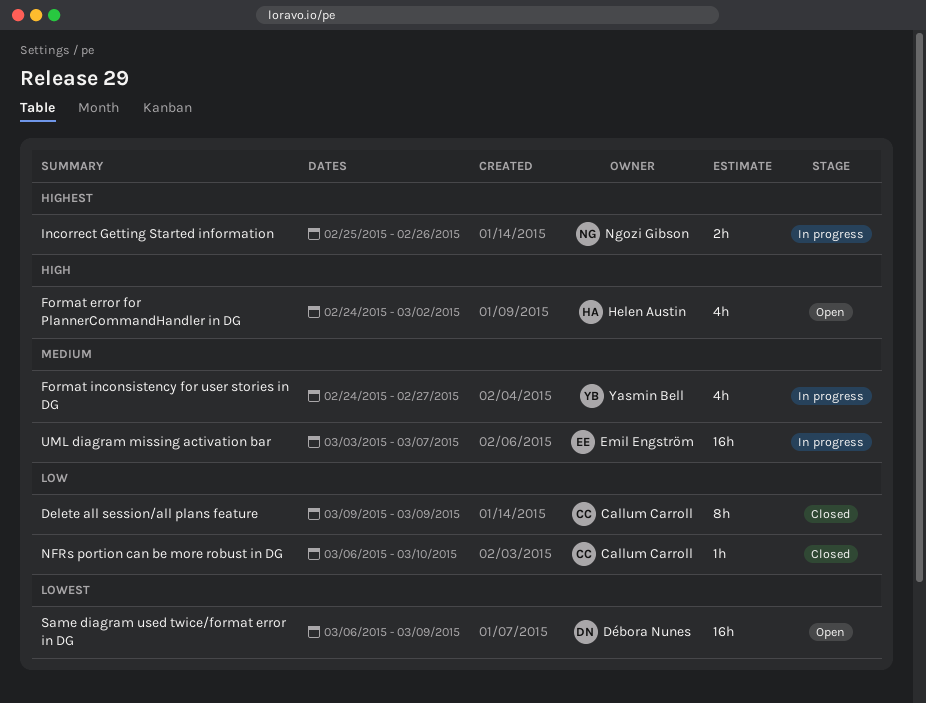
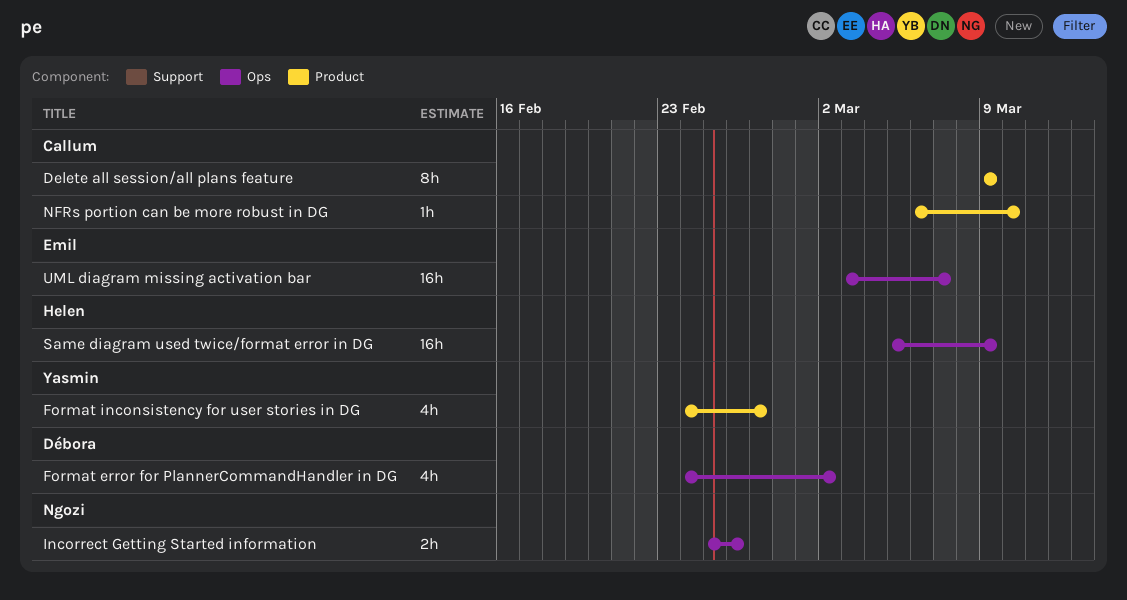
Format error for PlannerCommandHandler in DG, owner: Helen Austin -> Débora Nunes
Same diagram used twice/format error in DG, owner: Débora Nunes -> Helen Austin
Same diagram used twice/format error in DG, start: Mar 6 -> Mar 5

